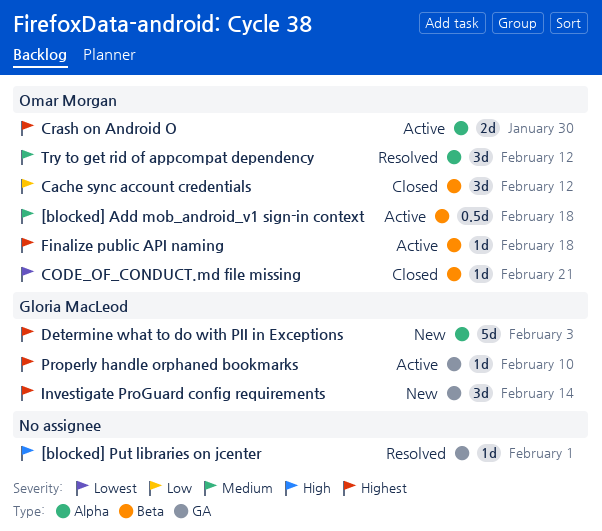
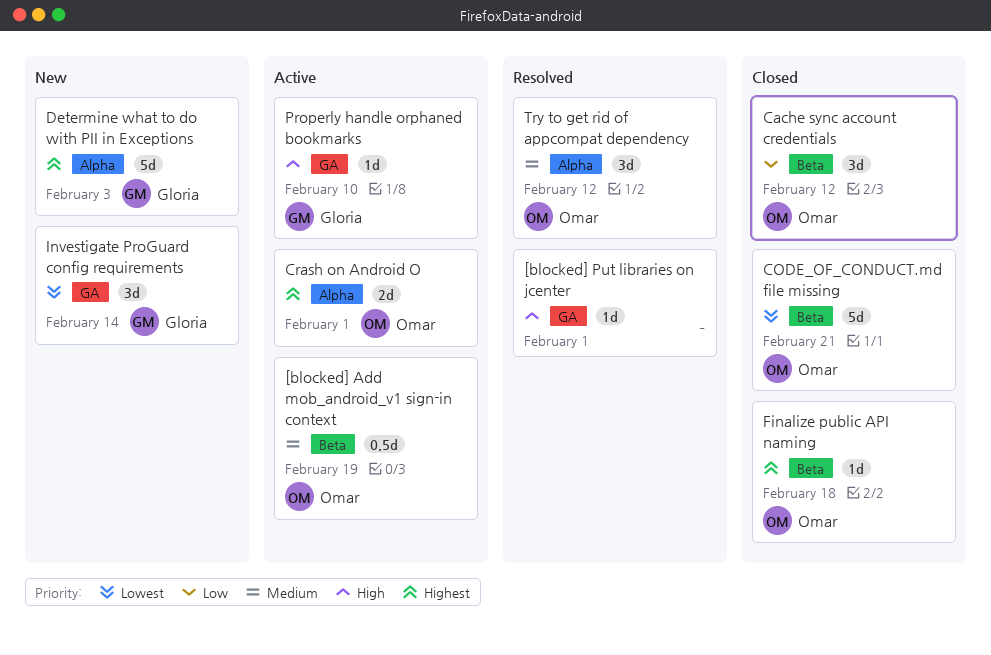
[blocked] Add mob_android_v1 sign-in context, due: Feb 18 -> Feb 19
CODE_OF_CONDUCT.md file missing, estimate: 1d -> 5d
Crash on Android O, due: Jan 30 -> Feb 1
Finalize public API naming, status: Active -> Closed
Investigate ProGuard config requirements, priority: Highest -> Lowest
Properly handle orphaned bookmarks, priority: Highest -> High

